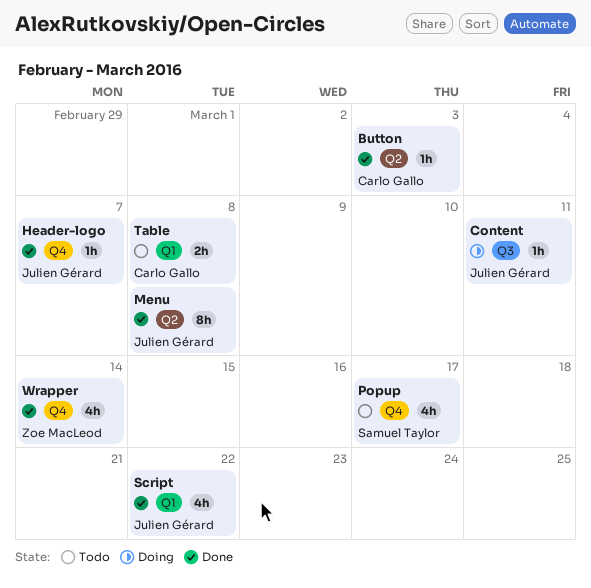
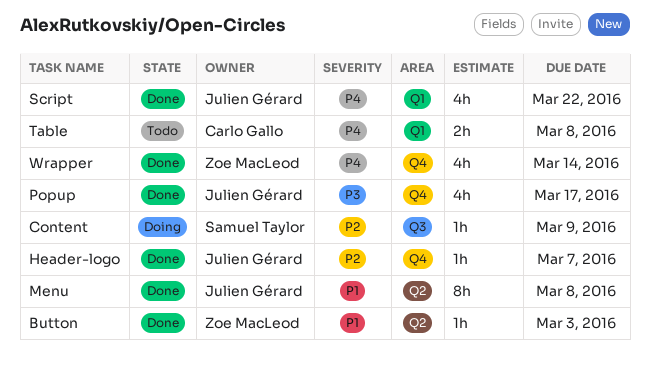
Button, owner: Carlo Gallo -> Zoe MacLeod
Content, owner: Julien Gérard -> Samuel Taylor
Content, due: Mar 11 -> Mar 9
Popup, status: Todo -> Done
Popup, owner: Samuel Taylor -> Julien Gérard

